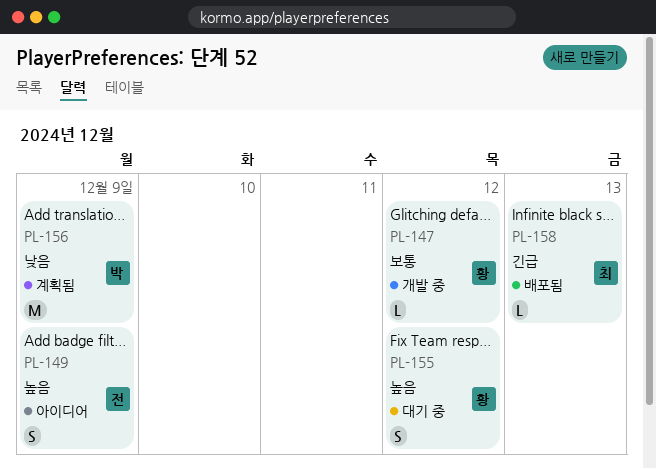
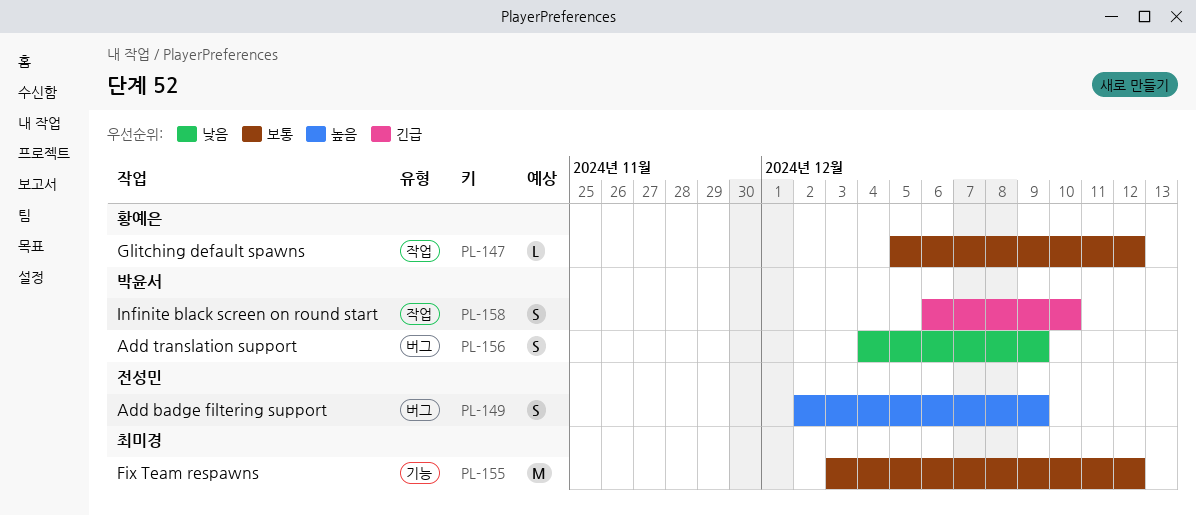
PL-155, owner: 황예은 -> 최미경
PL-155, priority: 높음 -> 보통
PL-155, estimate: S -> M
PL-156, estimate: M -> S
PL-158, owner: 최미경 -> 박윤서
PL-158, estimate: L -> S
PL-158, due: Dec 13 -> Dec 10

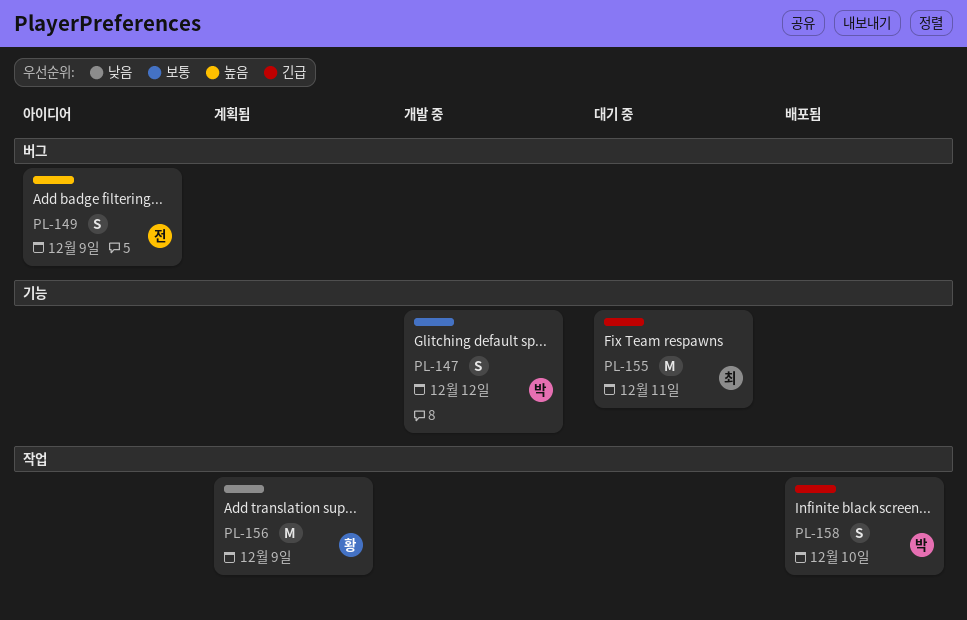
PL-147, owner: 황예은 -> 박윤서
PL-147, label: 작업 -> 기능
PL-147, estimate: L -> S
PL-155, priority: 보통 -> 긴급
PL-155, due: Dec 12 -> Dec 11
PL-156, owner: 박윤서 -> 황예은
PL-156, label: 버그 -> 작업
PL-156, estimate: S -> M

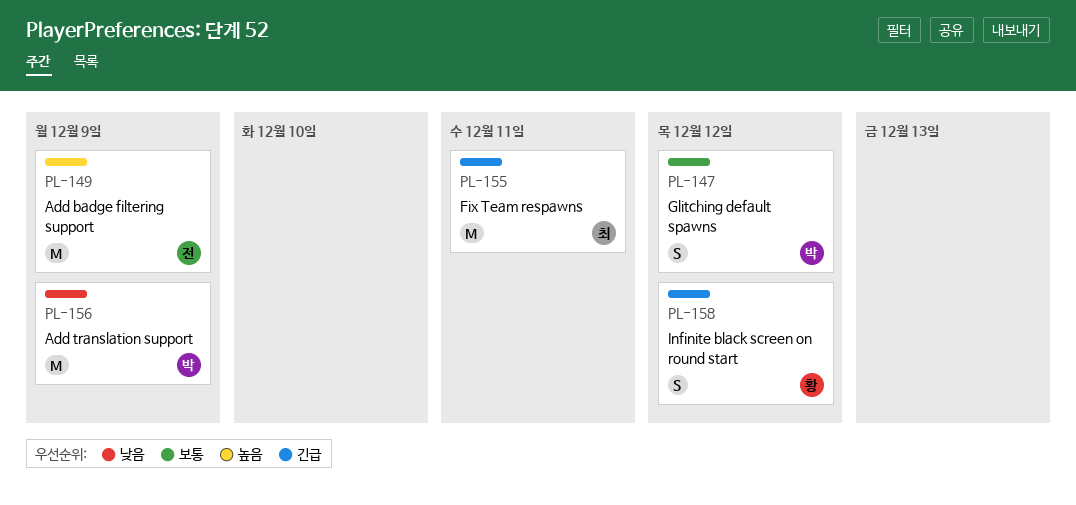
PL-149, estimate: S -> M
PL-156, owner: 황 -> 박
PL-158, owner: 박 -> 황
PL-158, due: Dec 10 -> Dec 12

